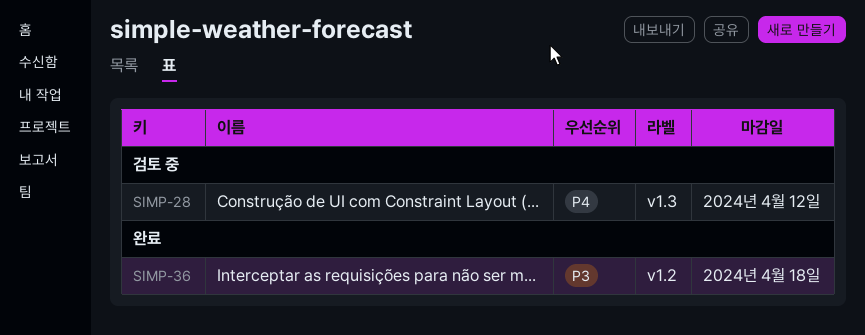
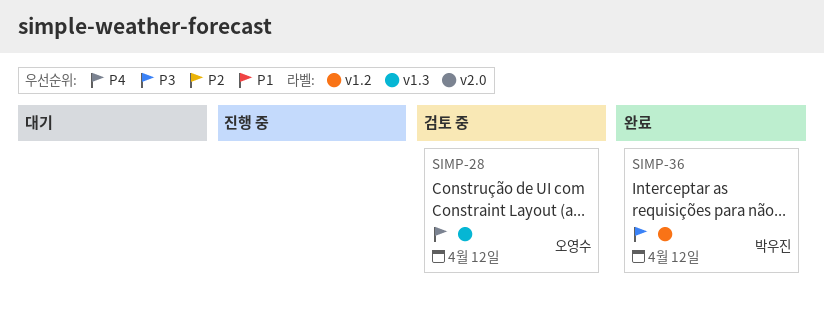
SIMP-36, due: Apr 18 -> Apr 12

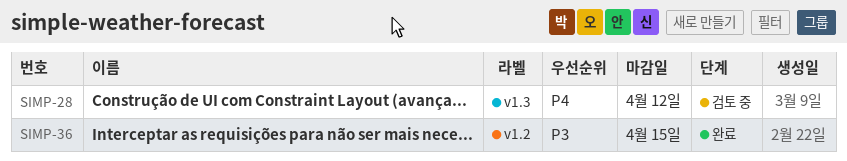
SIMP-36, due: Apr 12 -> Apr 15

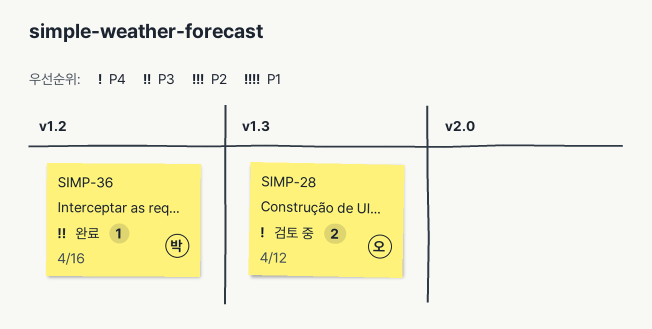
SIMP-36, due: Apr 15 -> Apr 16

